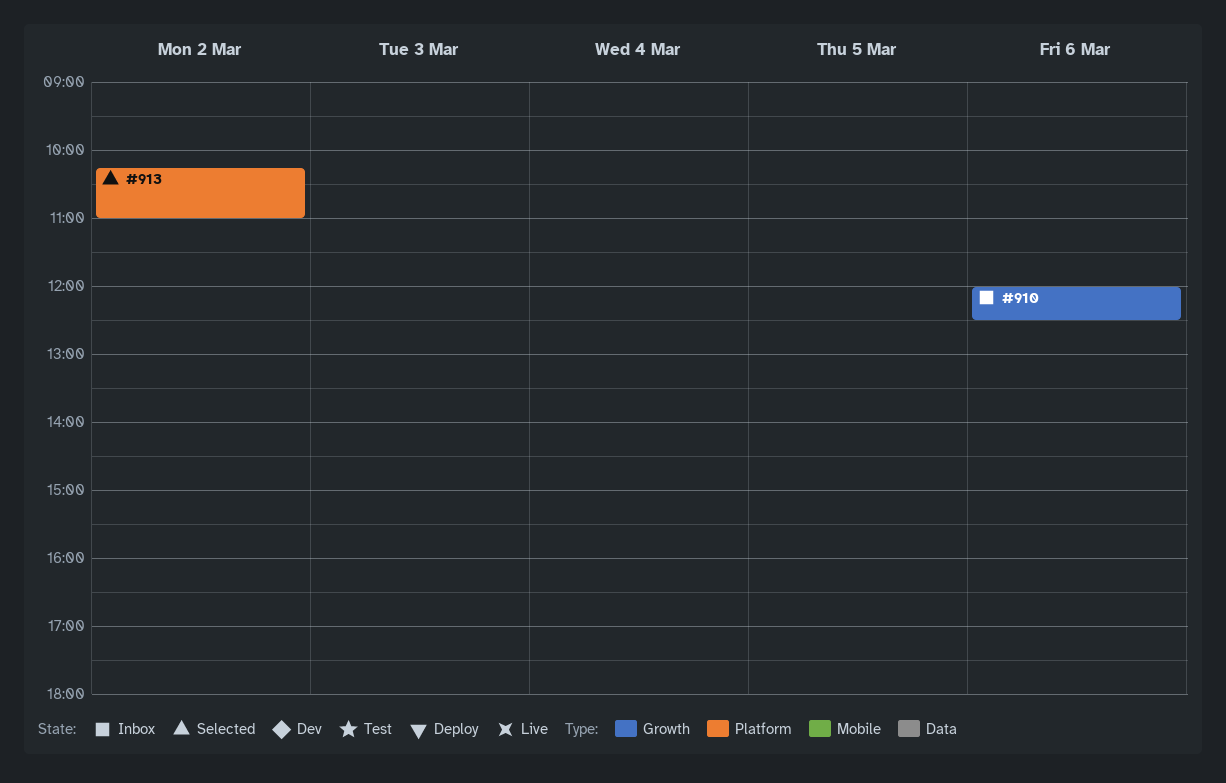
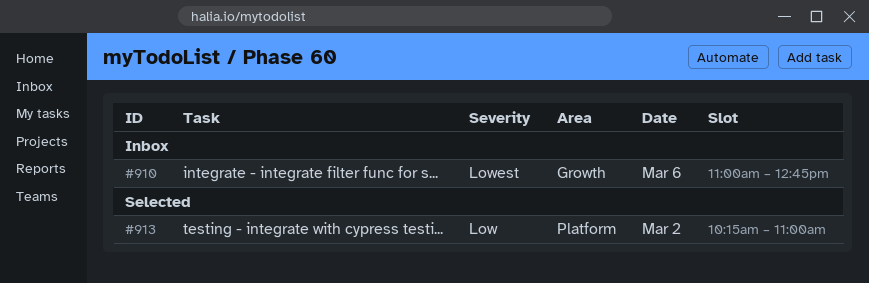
#910, begins: 12:00 -> 11:00
#910, ends: 12:30 -> 12:45

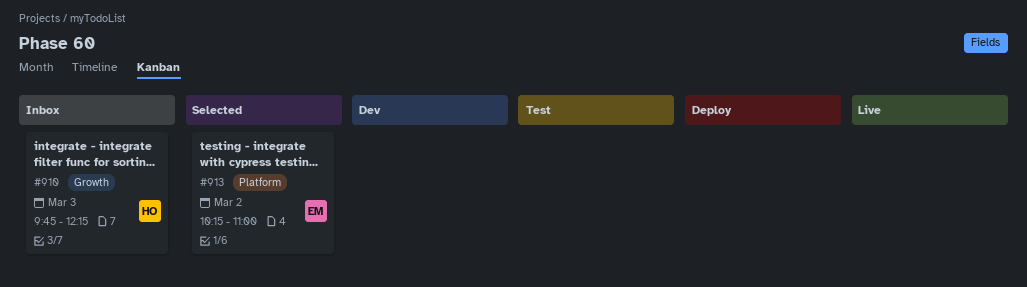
#910, day: Mar 6 -> Mar 3
#910, begins: 11:00 -> 09:45
#910, ends: 12:45 -> 12:15

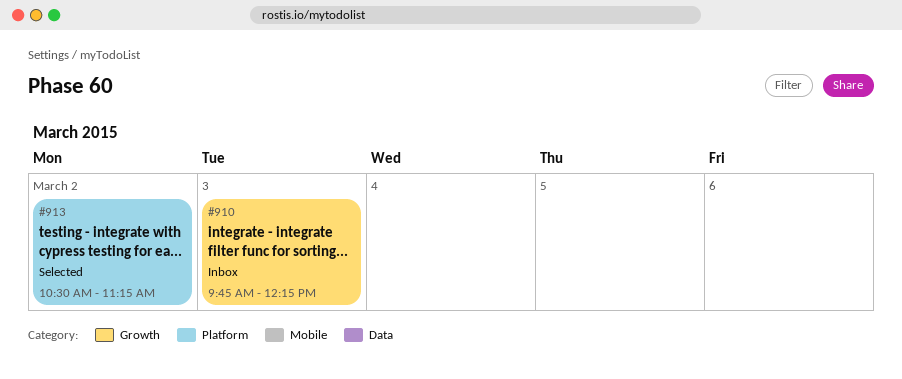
#913, begins: 10:15 -> 10:30
#913, ends: 11:00 -> 11:15

